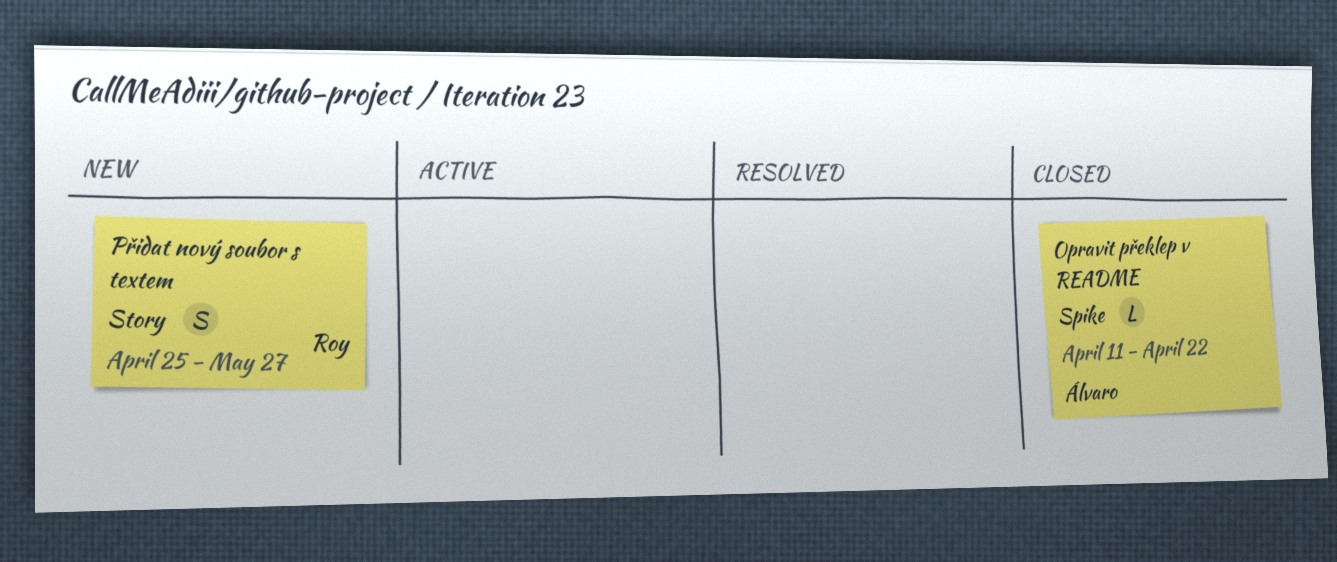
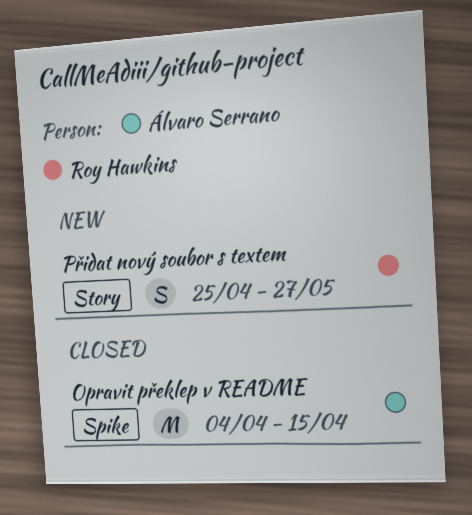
Opravit překlep v README, estimate: L -> M
Opravit překlep v README, start: Apr 11 -> Apr 4
Opravit překlep v README, due: Apr 22 -> Apr 15

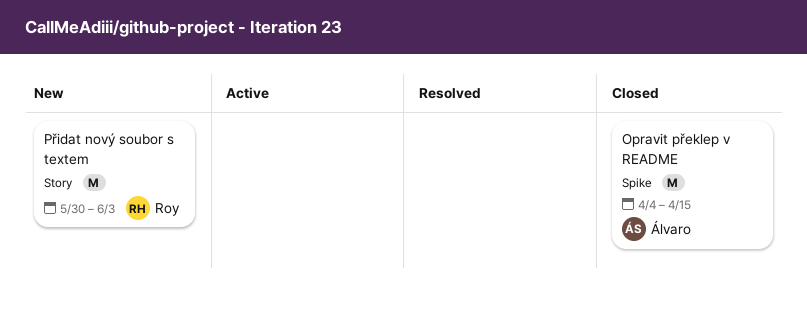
Přidat nový soubor s textem, estimate: S -> M
Přidat nový soubor s textem, start: Apr 25 -> May 30
Přidat nový soubor s textem, due: May 27 -> Jun 3

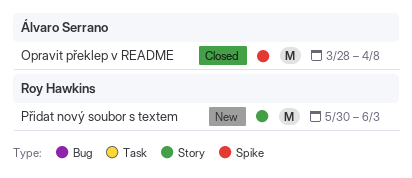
Opravit překlep v README, start: Apr 4 -> Mar 28
Opravit překlep v README, due: Apr 15 -> Apr 8

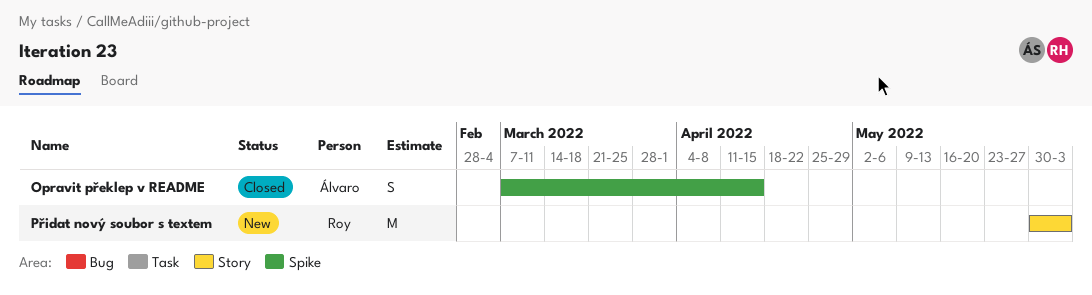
Opravit překlep v README, estimate: M -> S
Opravit překlep v README, start: Mar 28 -> Mar 7
Opravit překlep v README, due: Apr 8 -> Apr 15

